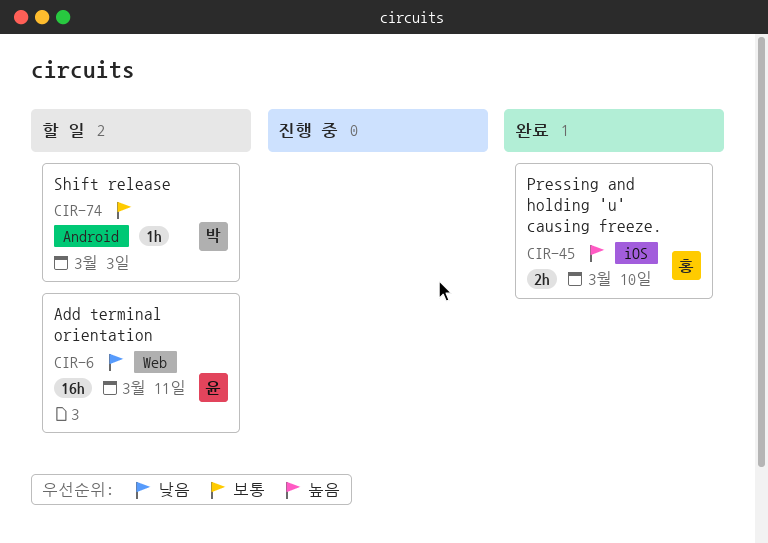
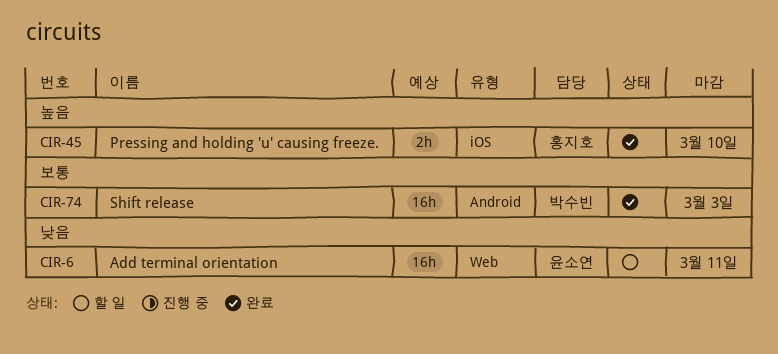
CIR-74, status: 할 일 -> 완료
CIR-74, estimate: 1h -> 16h

